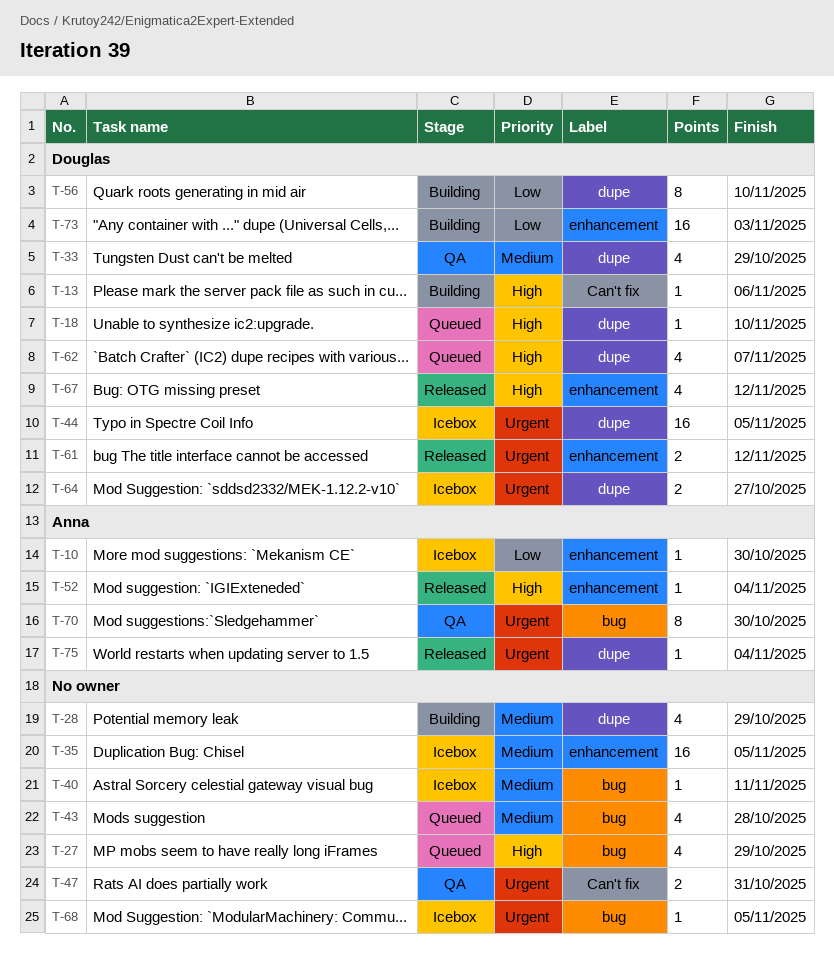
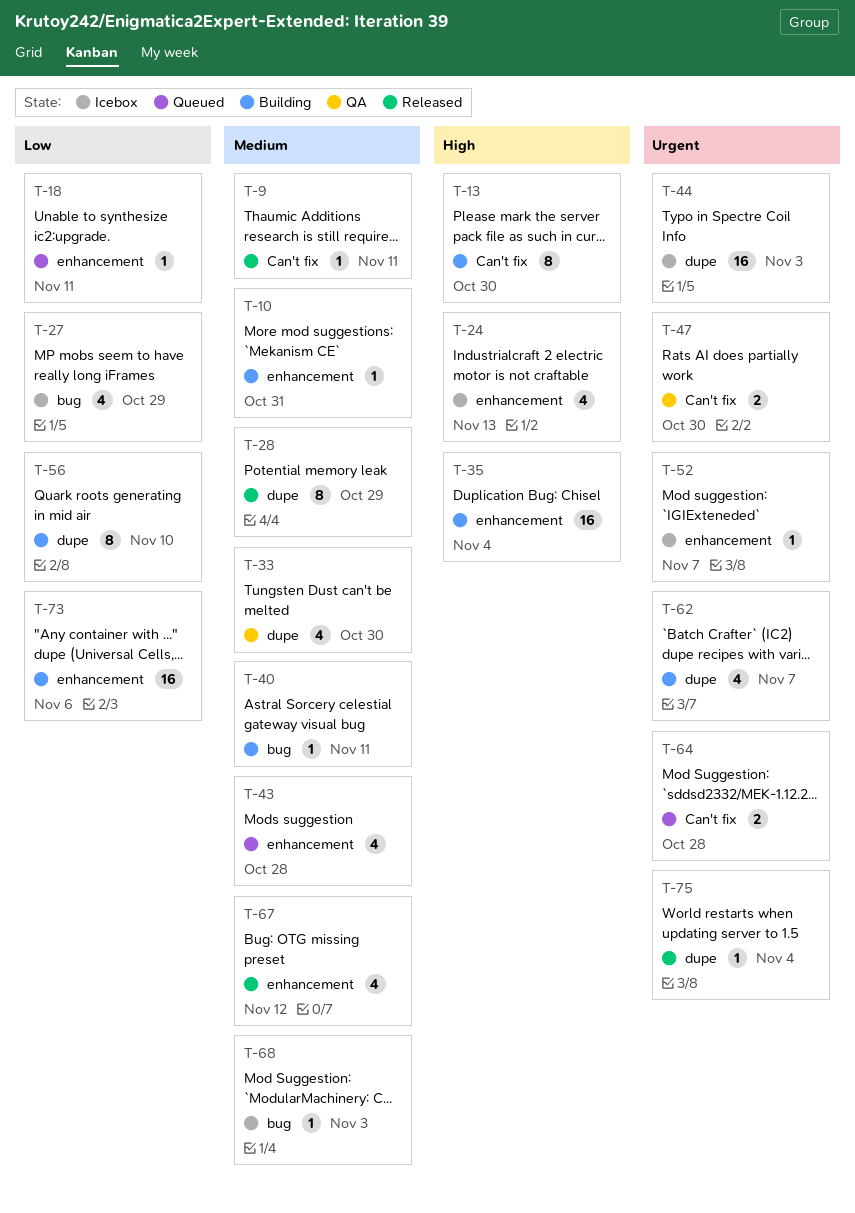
T-9: none -> present
T-10, status: Icebox -> Building
T-10, priority: Low -> Medium
T-10, due: Oct 30 -> Oct 31
T-13, estimate: 1 -> 8
T-13, due: Nov 6 -> Oct 30
T-18, priority: High -> Low
T-18, label: dupe -> enhancement
T-18, due: Nov 10 -> Nov 11
T-24: none -> present
T-27, status: Queued -> Icebox
T-27, priority: High -> Low
T-28, status: Building -> Released
T-28, estimate: 4 -> 8
T-33, due: Oct 29 -> Oct 30
T-35, status: Icebox -> Building
T-35, priority: Medium -> High
T-35, due: Nov 5 -> Nov 4
T-40, status: Icebox -> Building
T-43, label: bug -> enhancement
T-44, due: Nov 5 -> Nov 3
T-47, due: Oct 31 -> Oct 30
T-52, status: Released -> Icebox
T-52, priority: High -> Urgent
T-52, due: Nov 4 -> Nov 7
T-61: present -> none
T-62, status: Queued -> Building
T-62, priority: High -> Urgent
T-64, status: Icebox -> Queued
T-64, label: dupe -> Can't fix
T-64, due: Oct 27 -> Oct 28
T-67, priority: High -> Medium
T-68, priority: Urgent -> Medium
T-68, due: Nov 5 -> Nov 3
T-70: present -> none
T-73, due: Nov 3 -> Nov 6

